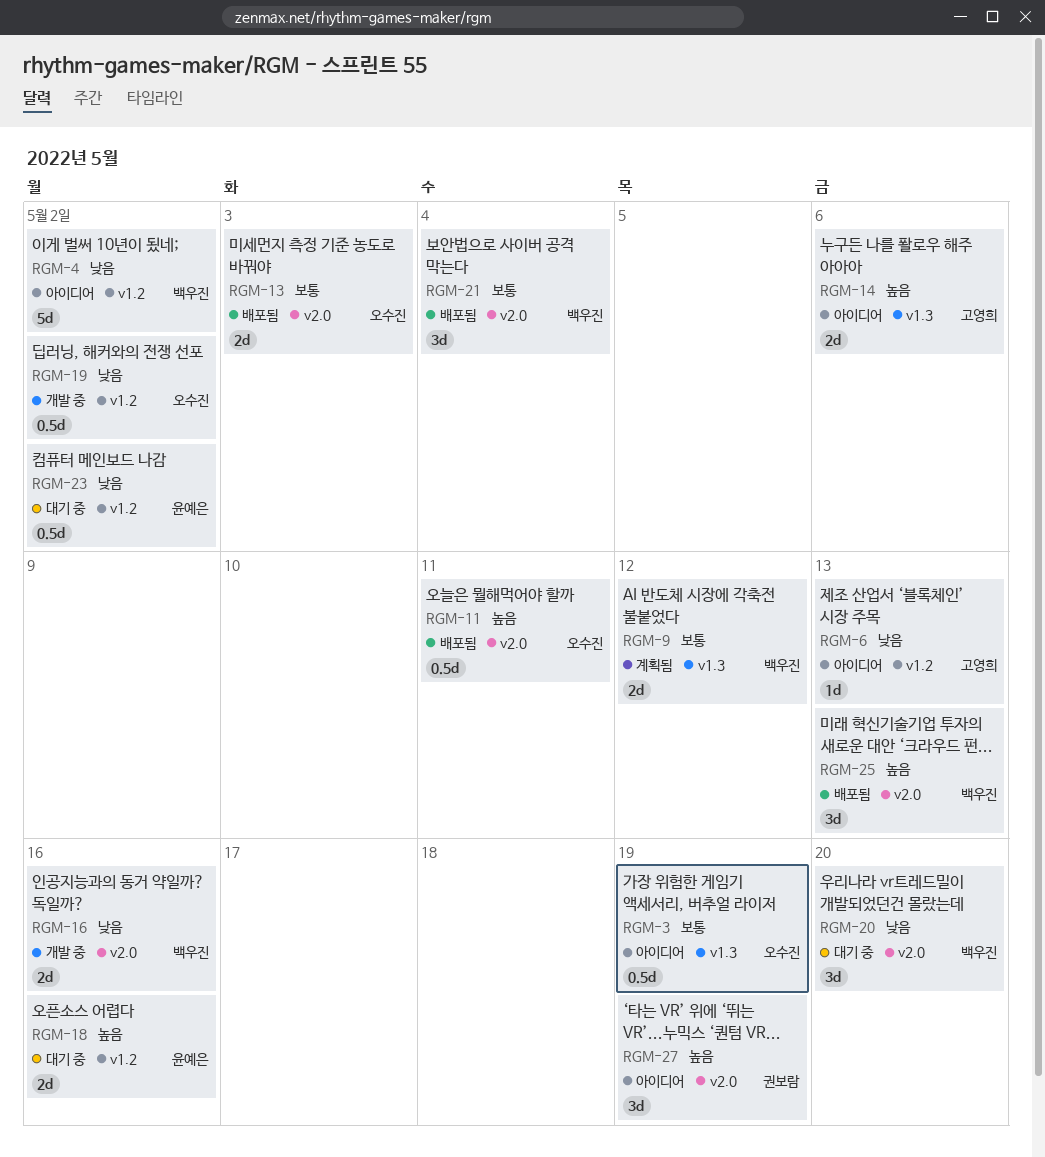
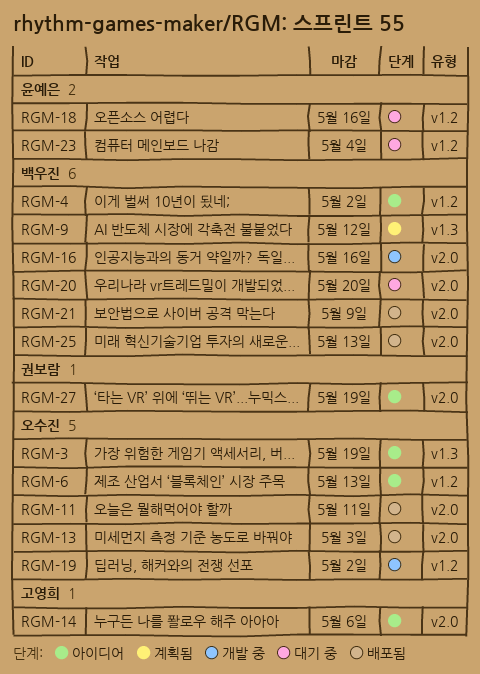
RGM-6, owner: 고영희 -> 오수진
RGM-14, label: v1.3 -> v2.0
RGM-21, due: May 4 -> May 9
RGM-23, due: May 2 -> May 4

